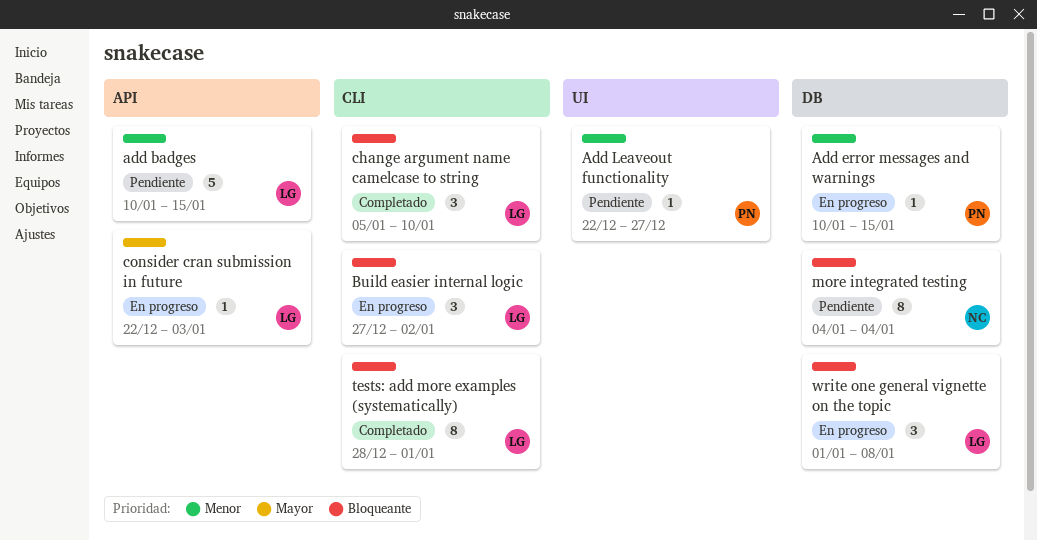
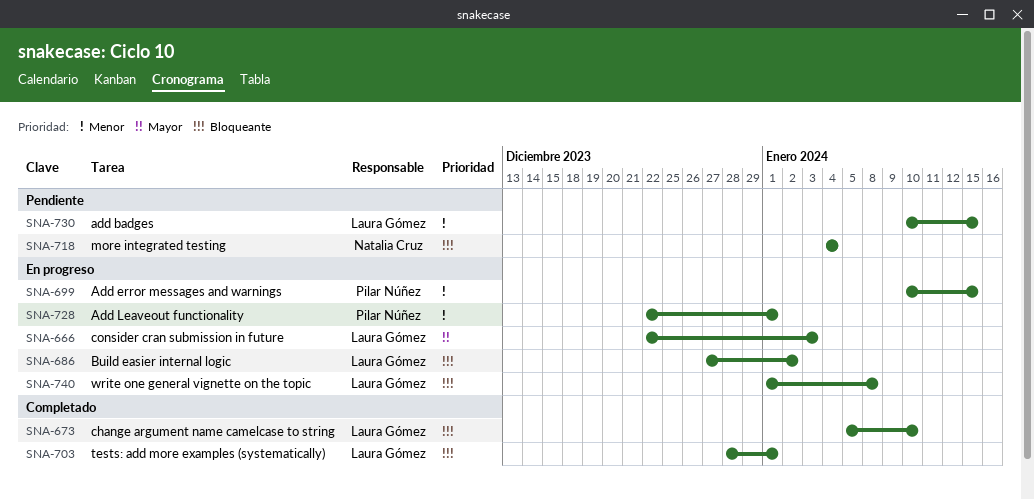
Add Leaveout functionality, status: Pendiente -> En progreso
Add Leaveout functionality, due: Dec 27 -> Jan 1

